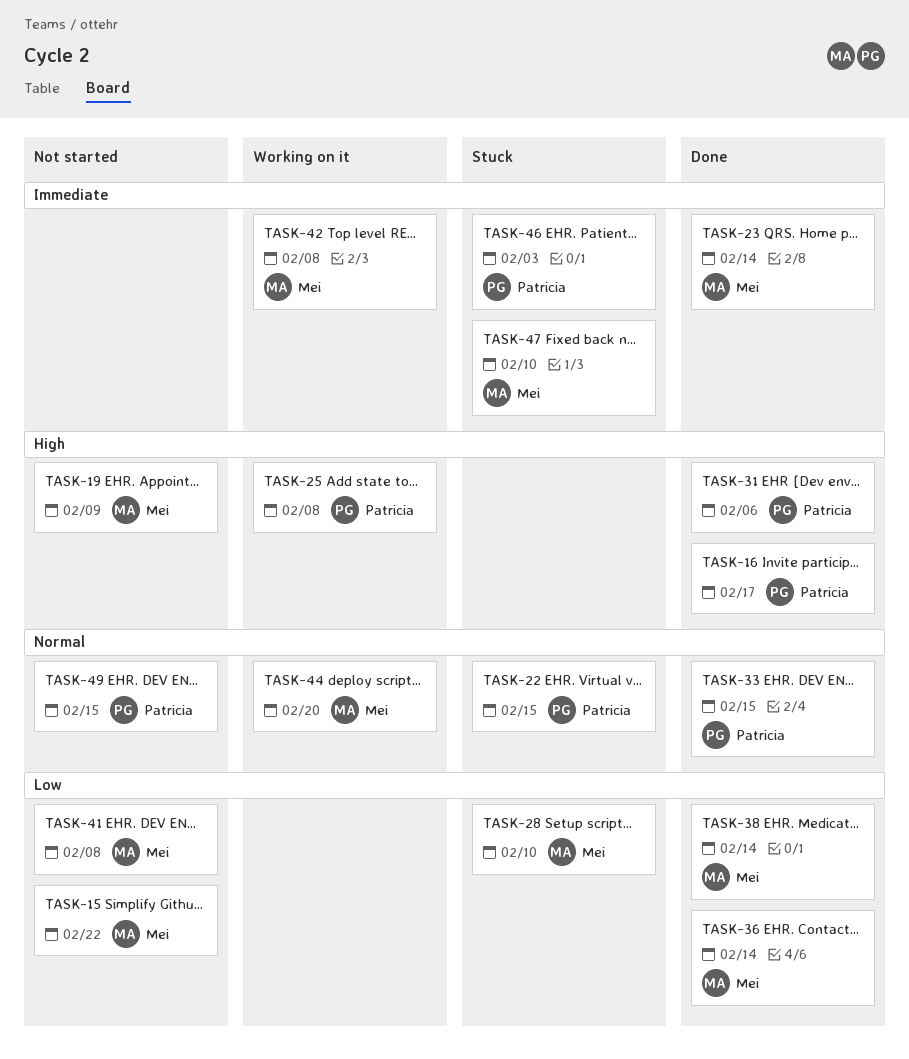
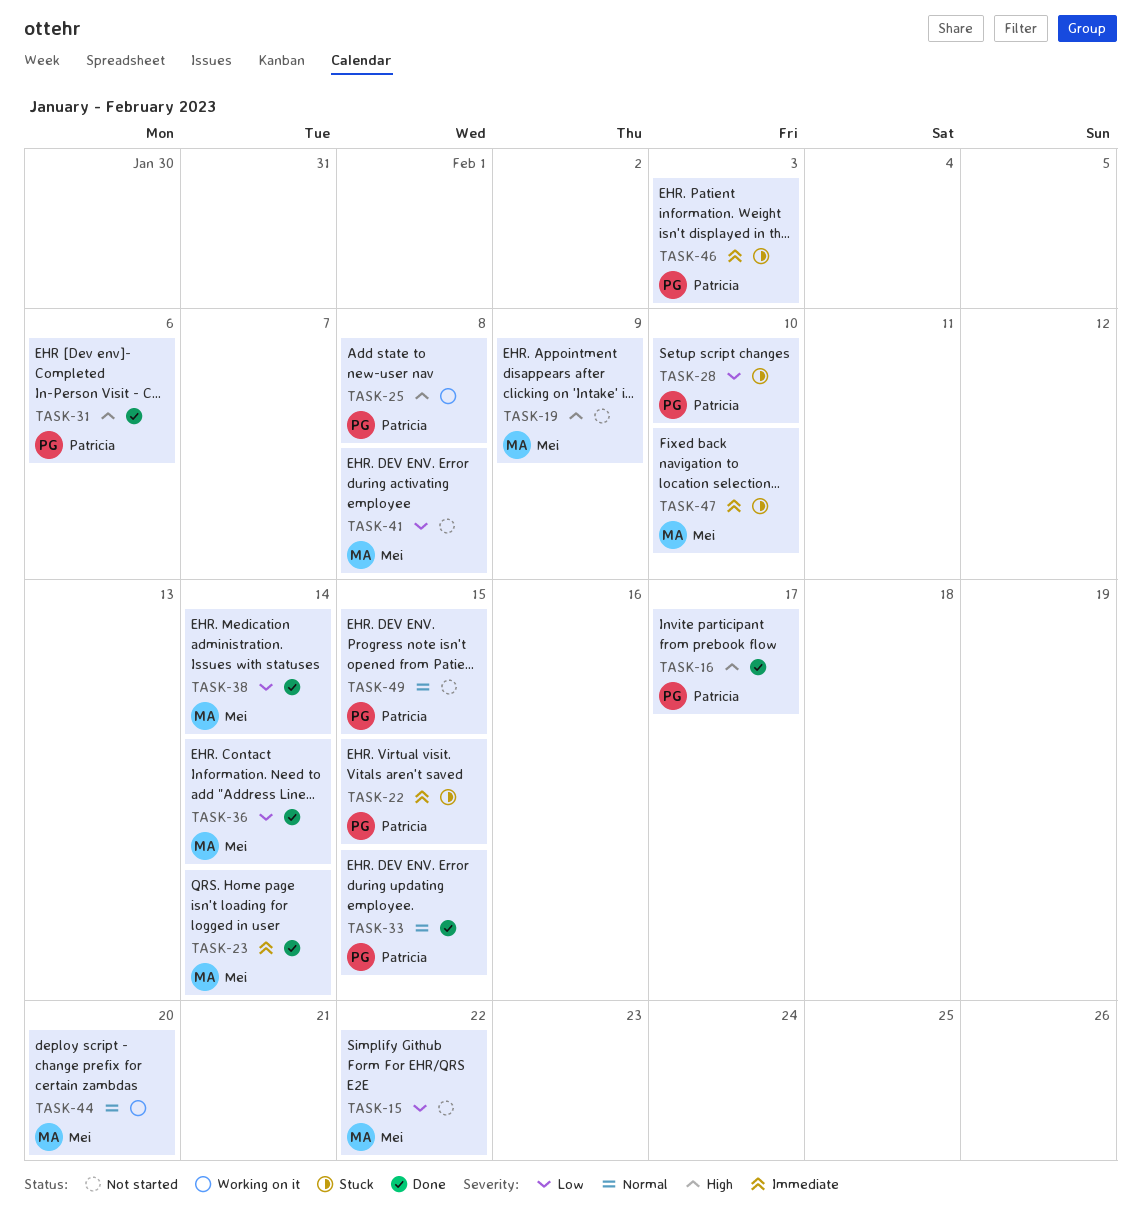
TASK-22, priority: Normal -> Immediate
TASK-28, owner: Mei -> Patricia
TASK-42: present -> none

